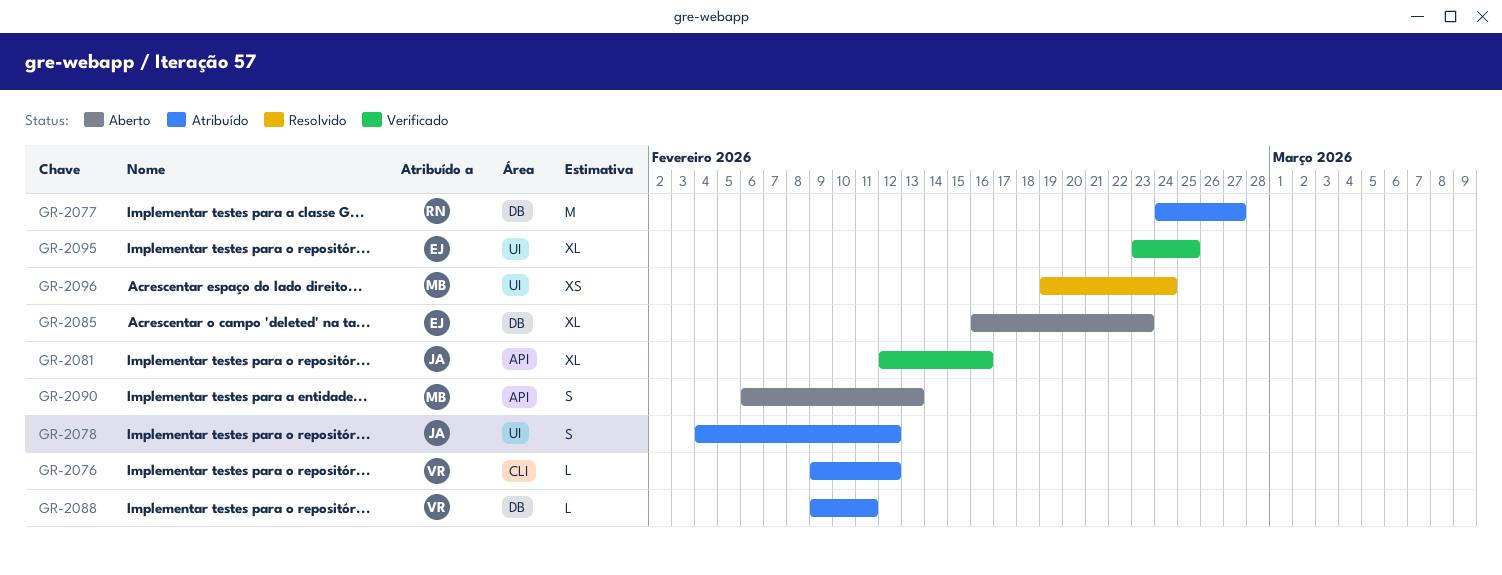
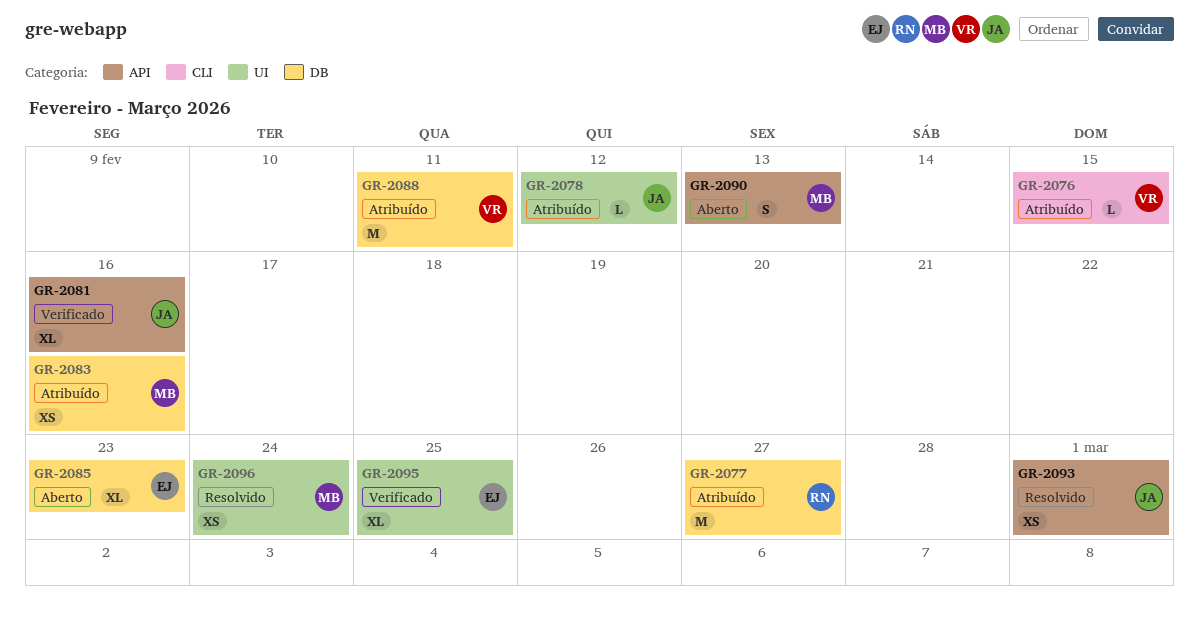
GR-2076, due: Feb 12 -> Feb 15
GR-2078, estimate: S -> L
GR-2083: none -> present
GR-2088, estimate: L -> M
GR-2093: none -> present

